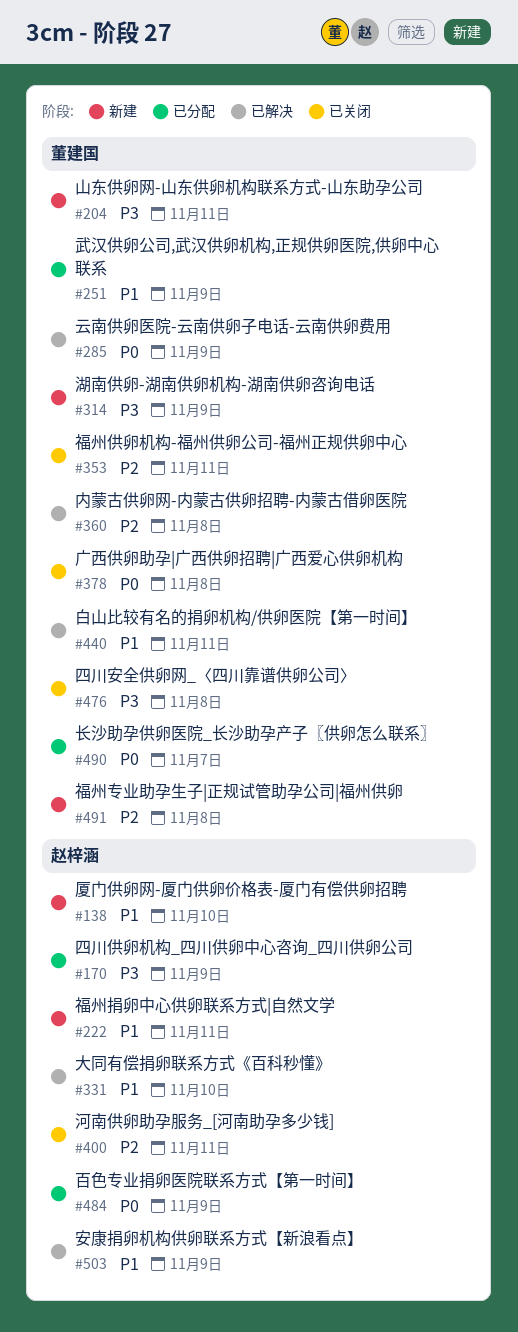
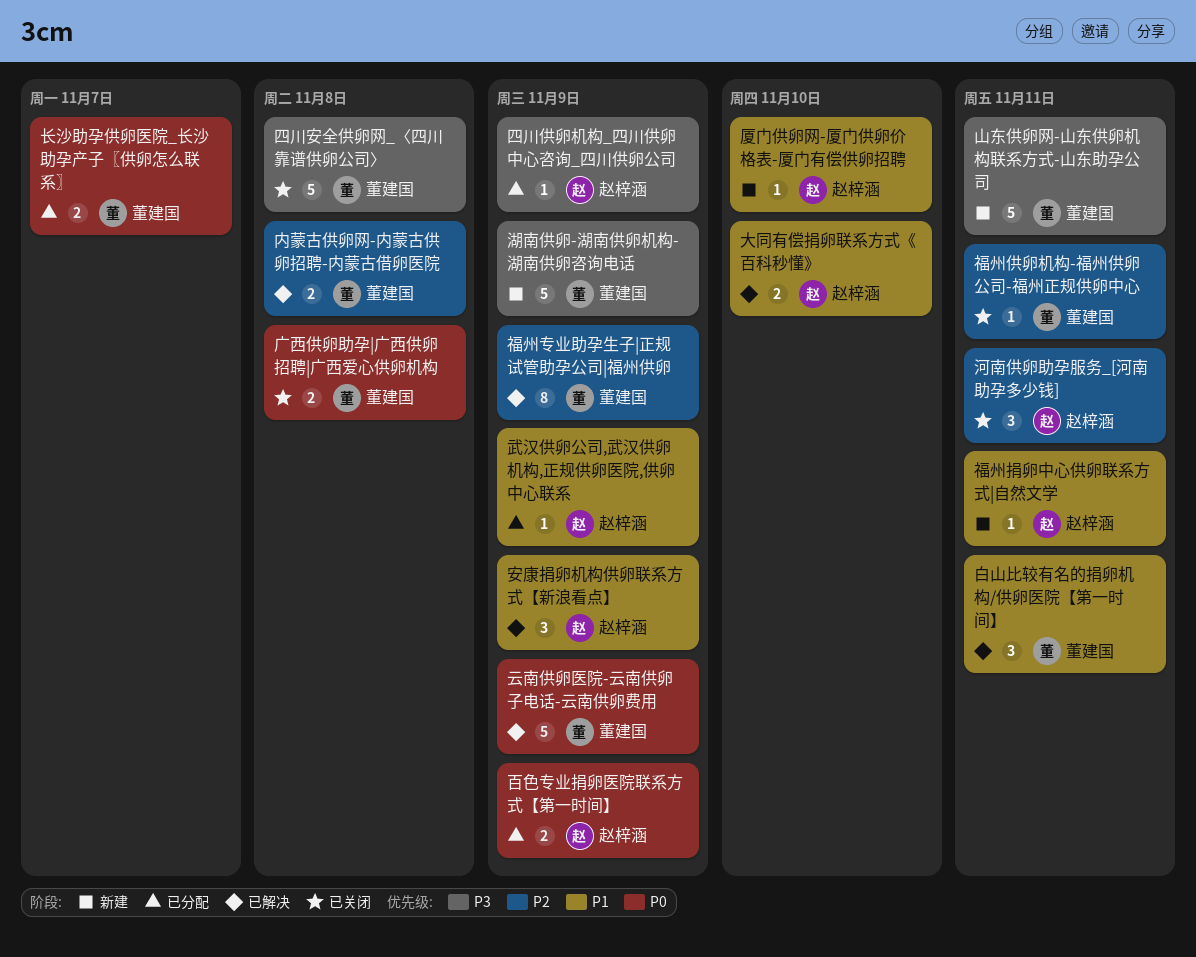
武汉供卵公司,武汉供卵机构,正规供卵医院,供卵中心联系, owner: 董建国 -> 赵梓涵
福州专业助孕生子|正规试管助孕公司|福州供卵, status: 新建 -> 已解决
福州专业助孕生子|正规试管助孕公司|福州供卵, due: Nov 8 -> Nov 9

